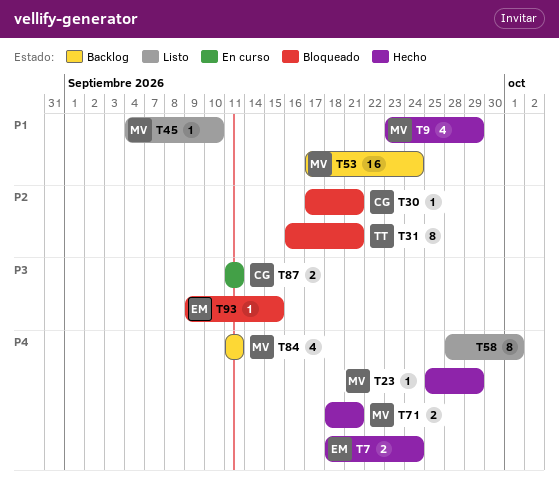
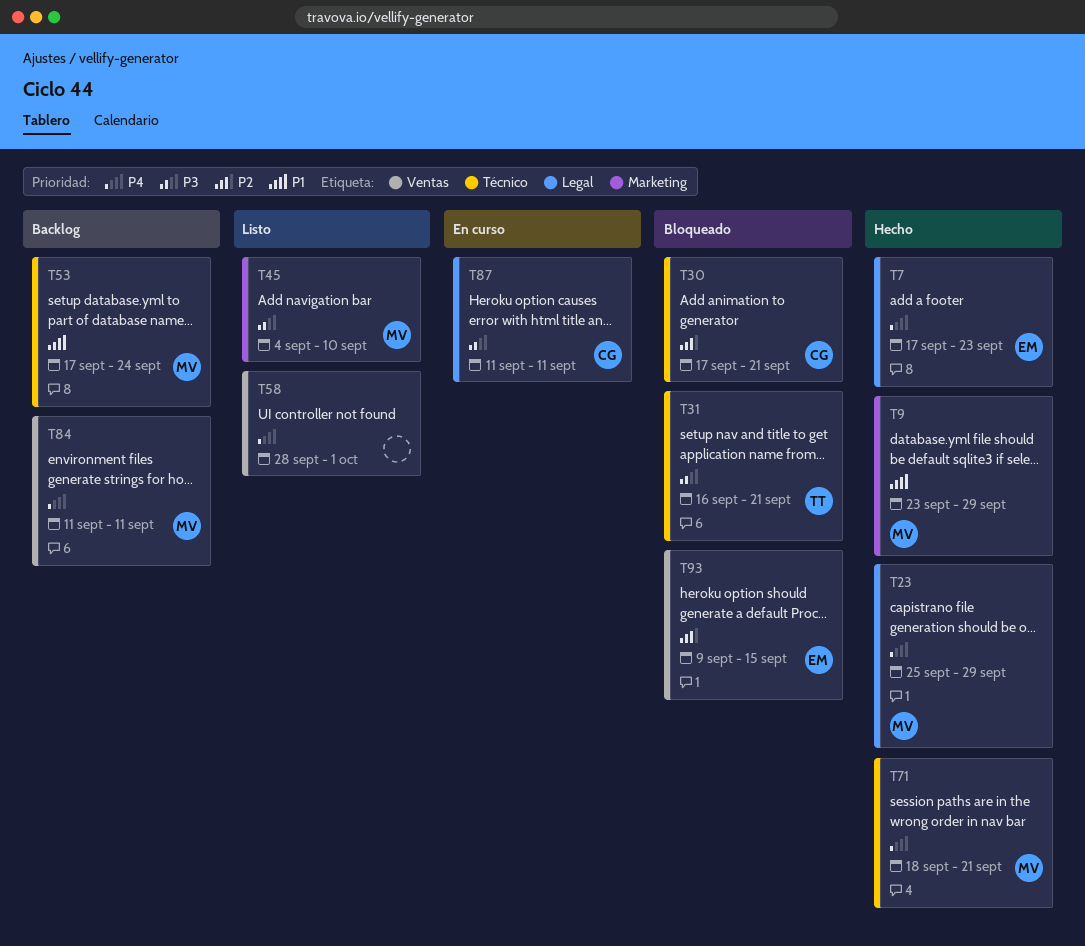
T7, start: Sep 18 -> Sep 17
T7, due: Sep 24 -> Sep 23
T31, priority: P2 -> P3
T45, priority: P1 -> P3
T93, priority: P3 -> P2

